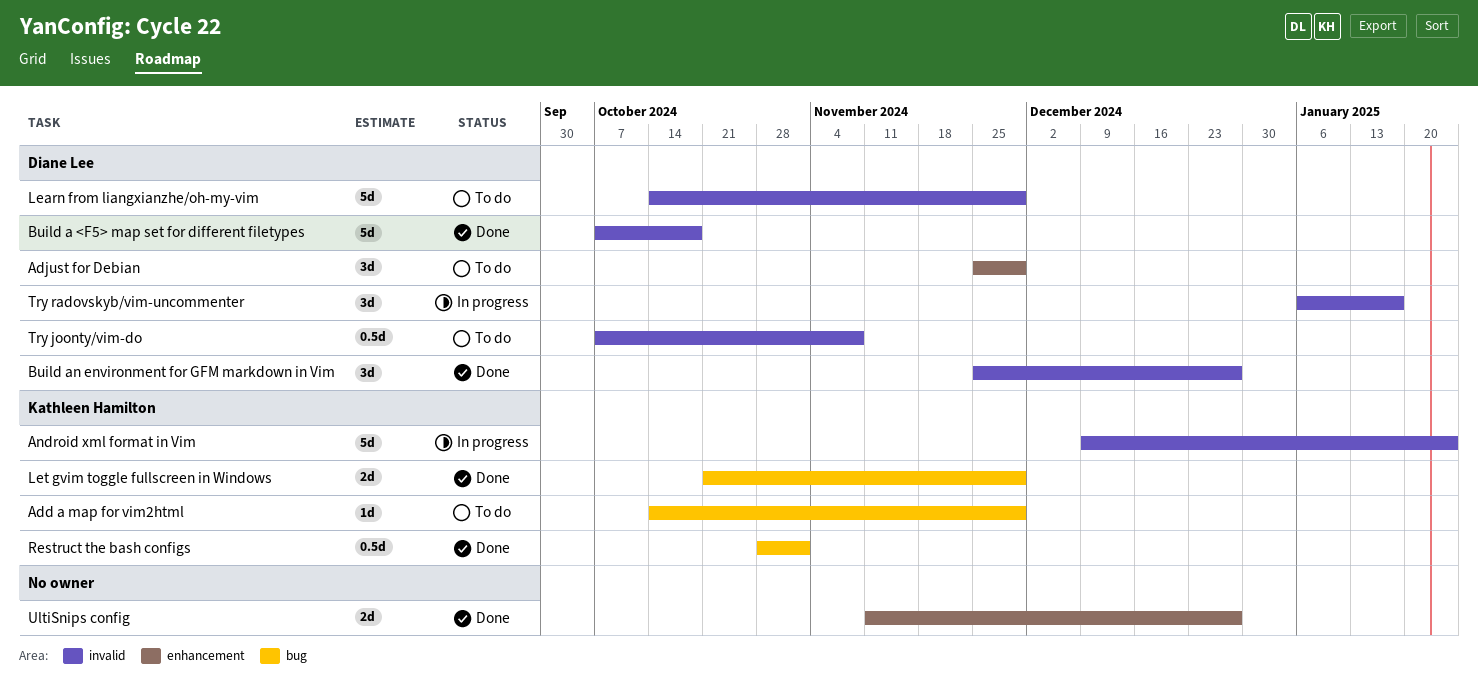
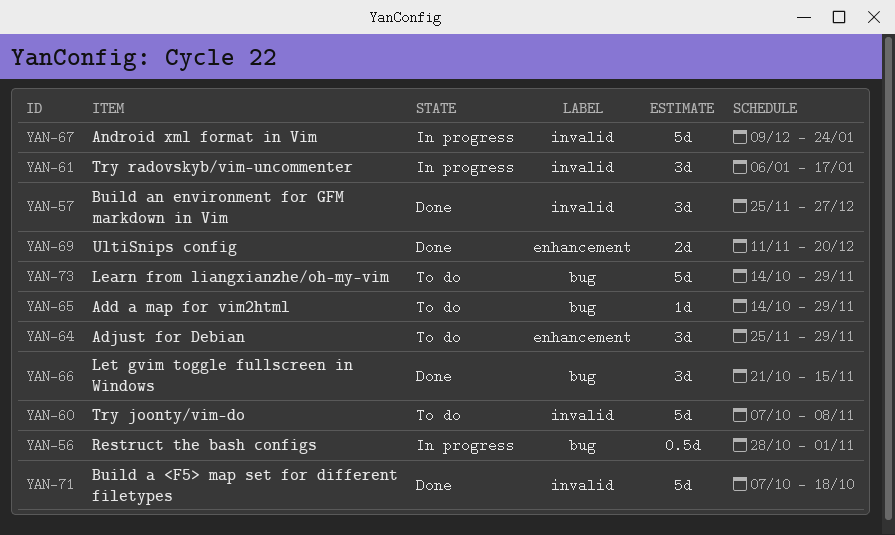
Learn from liangxianzhe/oh-my-vim, label: invalid -> bug
Let gvim toggle fullscreen in Windows, estimate: 2d -> 3d
Let gvim toggle fullscreen in Windows, due: Nov 29 -> Nov 15
Restruct the bash configs, status: Done -> In progress
Try joonty/vim-do, estimate: 0.5d -> 5d
UltiSnips config, due: Dec 27 -> Dec 20

